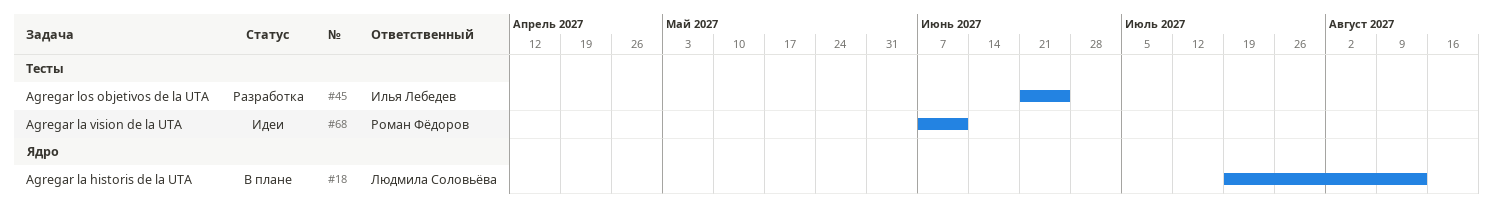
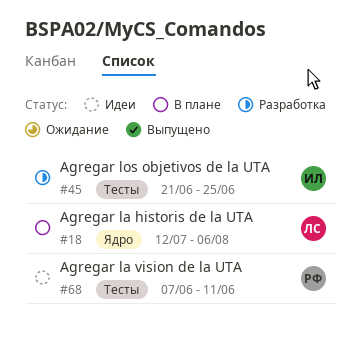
#18, start: Jul 19 -> Jul 12
#18, due: Aug 13 -> Aug 6

